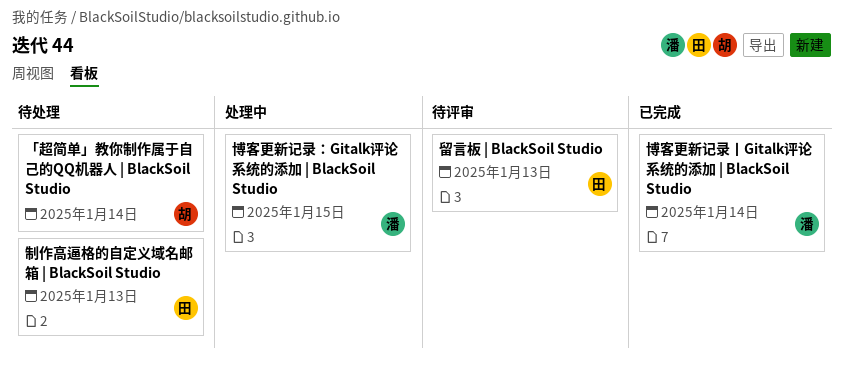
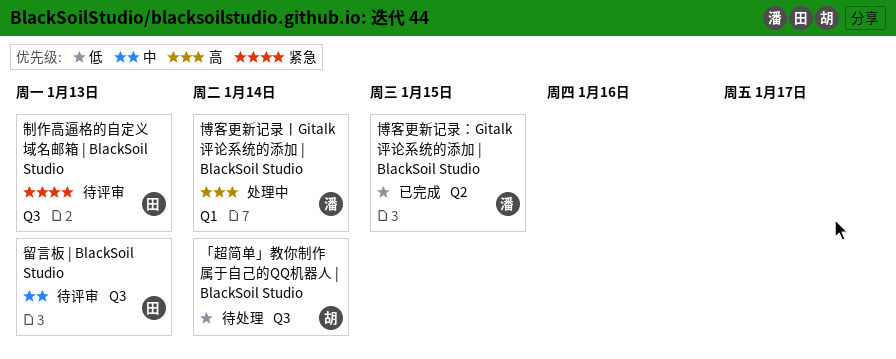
制作高逼格的自定义域名邮箱 | BlackSoil Studio, status: 待处理 -> 待评审
博客更新记录丨Gitalk评论系统的添加 | BlackSoil Studio, status: 已完成 -> 处理中
博客更新记录：Gitalk评论系统的添加 | BlackSoil Studio, status: 处理中 -> 已完成

